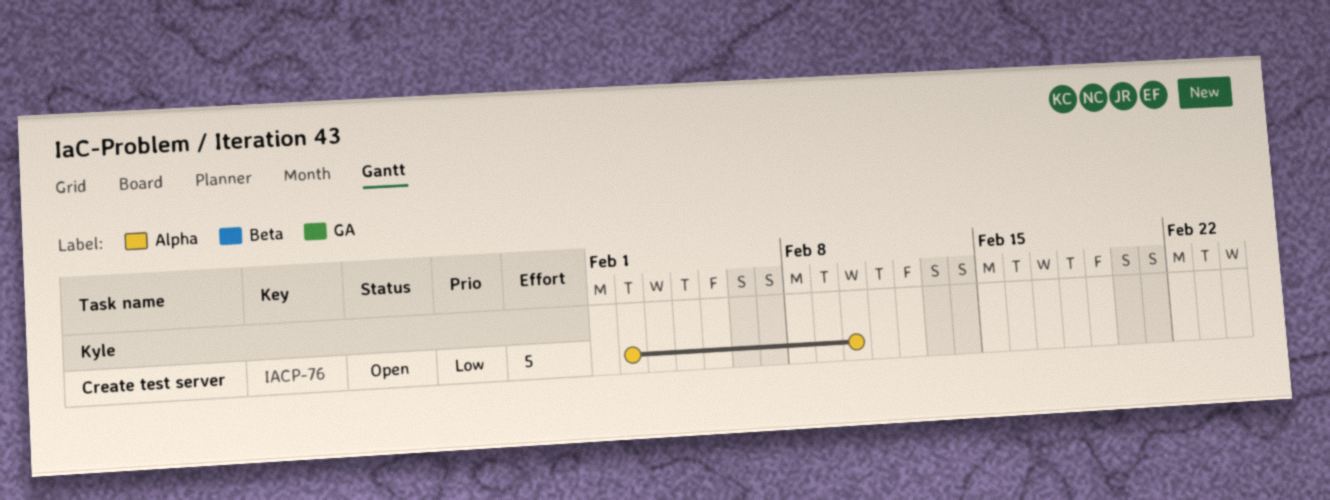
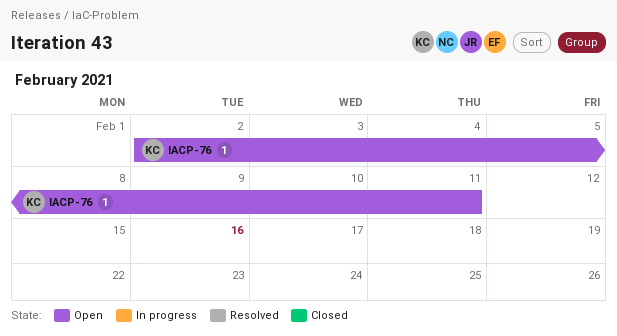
IACP-76, estimate: 5 -> 1
IACP-76, due: Feb 10 -> Feb 11

